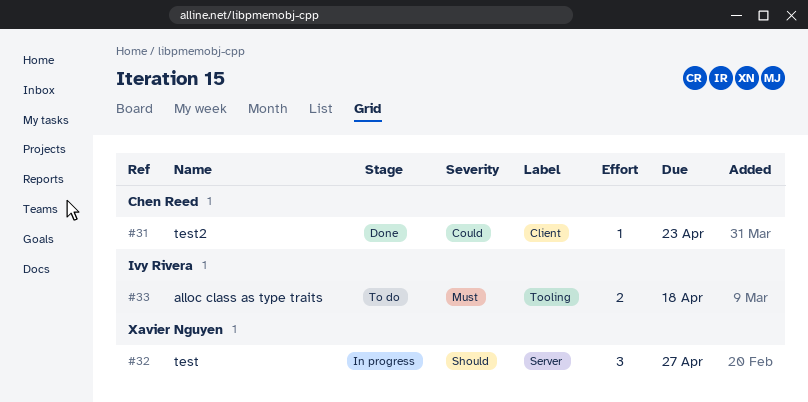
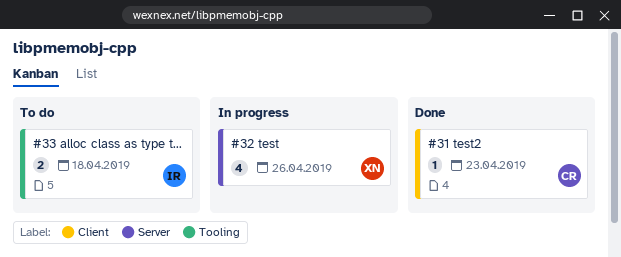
#32, estimate: 3 -> 4
#32, due: Apr 27 -> Apr 26

